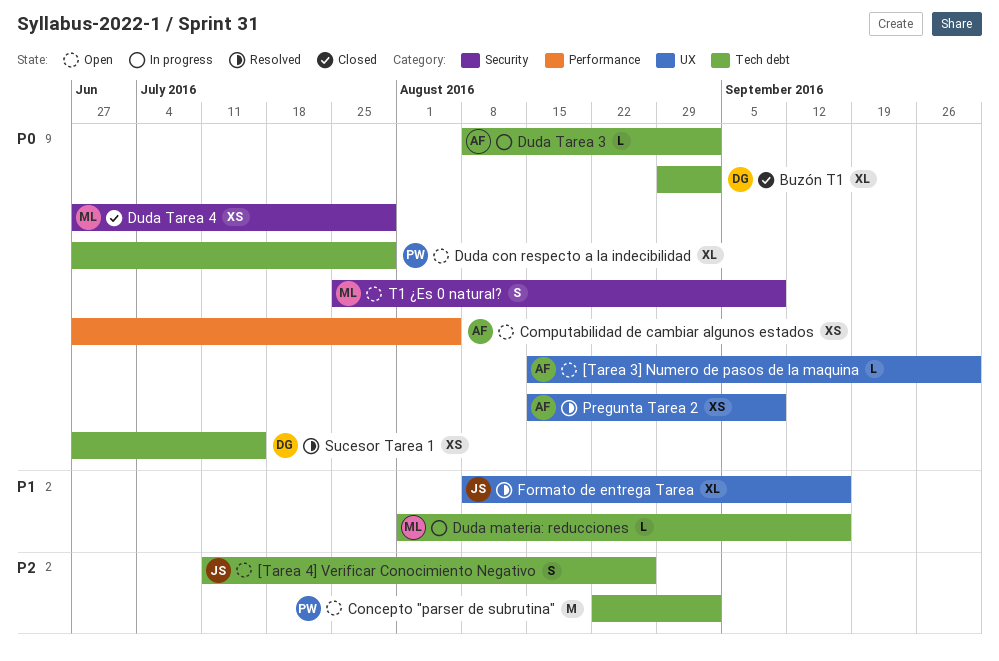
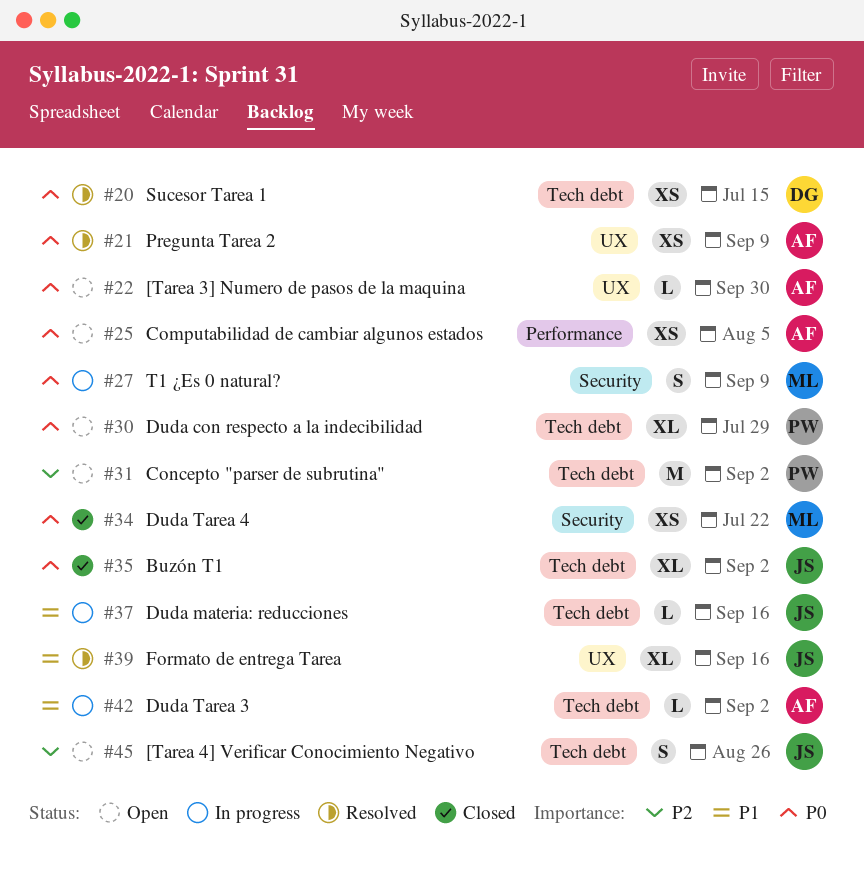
Buzón T1, owner: DG -> JS
Duda materia: reducciones, owner: ML -> JS
Duda Tarea 3, priority: P0 -> P1
Duda Tarea 4, due: Jul 29 -> Jul 22
T1 ¿Es 0 natural?, status: Open -> In progress

